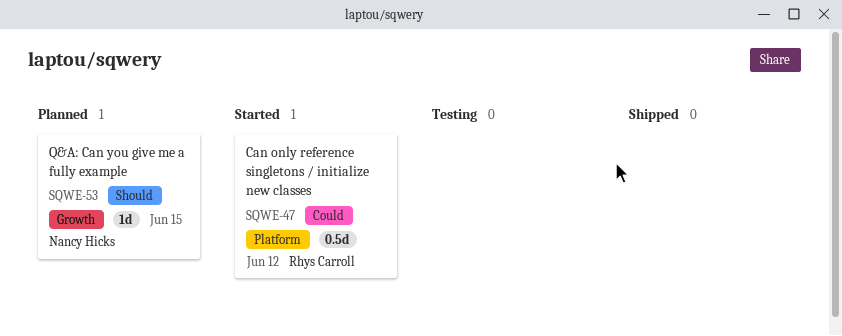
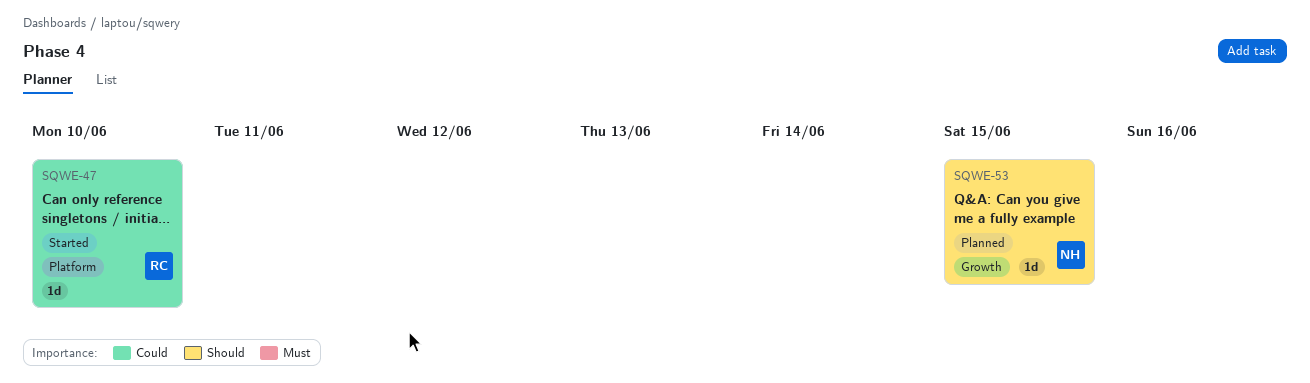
SQWE-47, estimate: 0.5d -> 1d
SQWE-47, due: Jun 12 -> Jun 10

